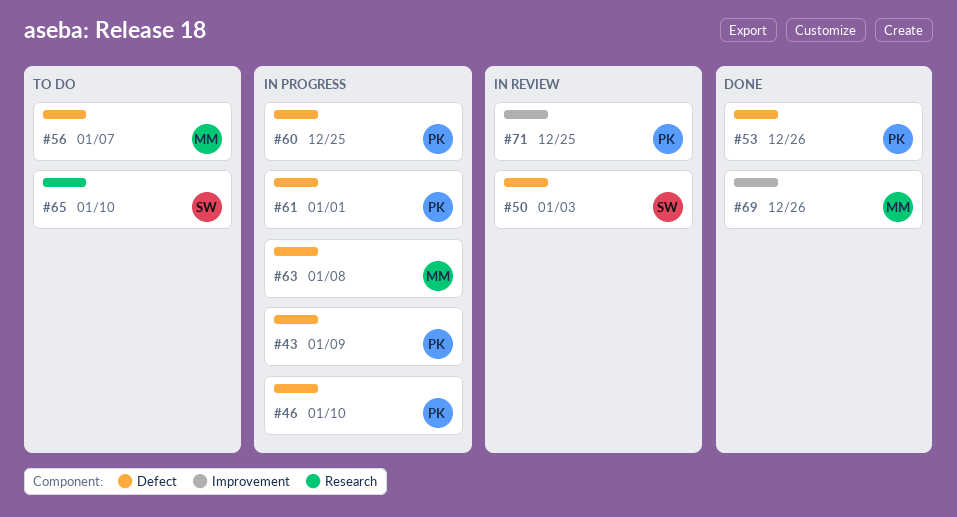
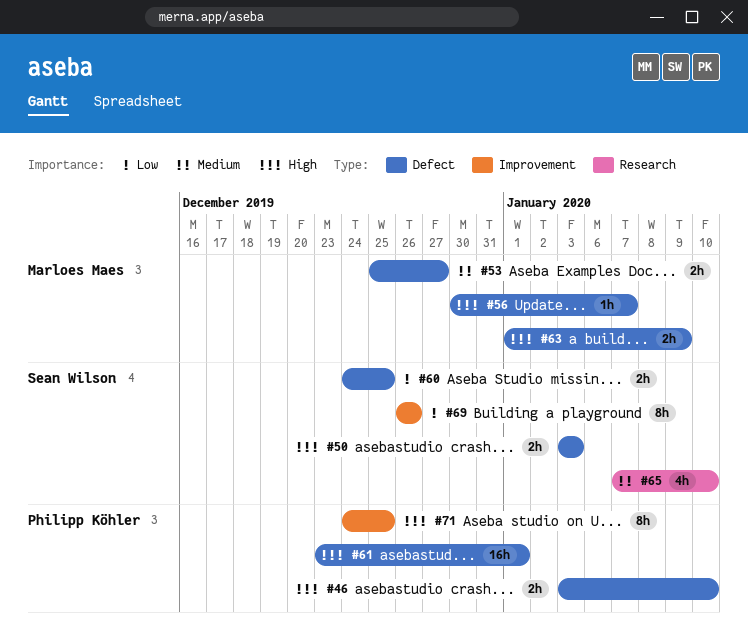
#43: present -> none
#53, owner: Philipp Köhler -> Marloes Maes
#53, due: Dec 26 -> Dec 27
#60, owner: Philipp Köhler -> Sean Wilson
#63, due: Jan 8 -> Jan 9
#69, owner: Marloes Maes -> Sean Wilson

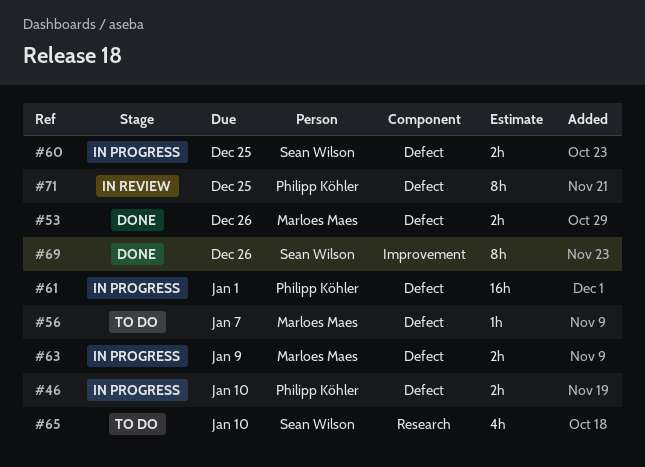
#50: present -> none
#53, due: Dec 27 -> Dec 26
#71, label: Improvement -> Defect

